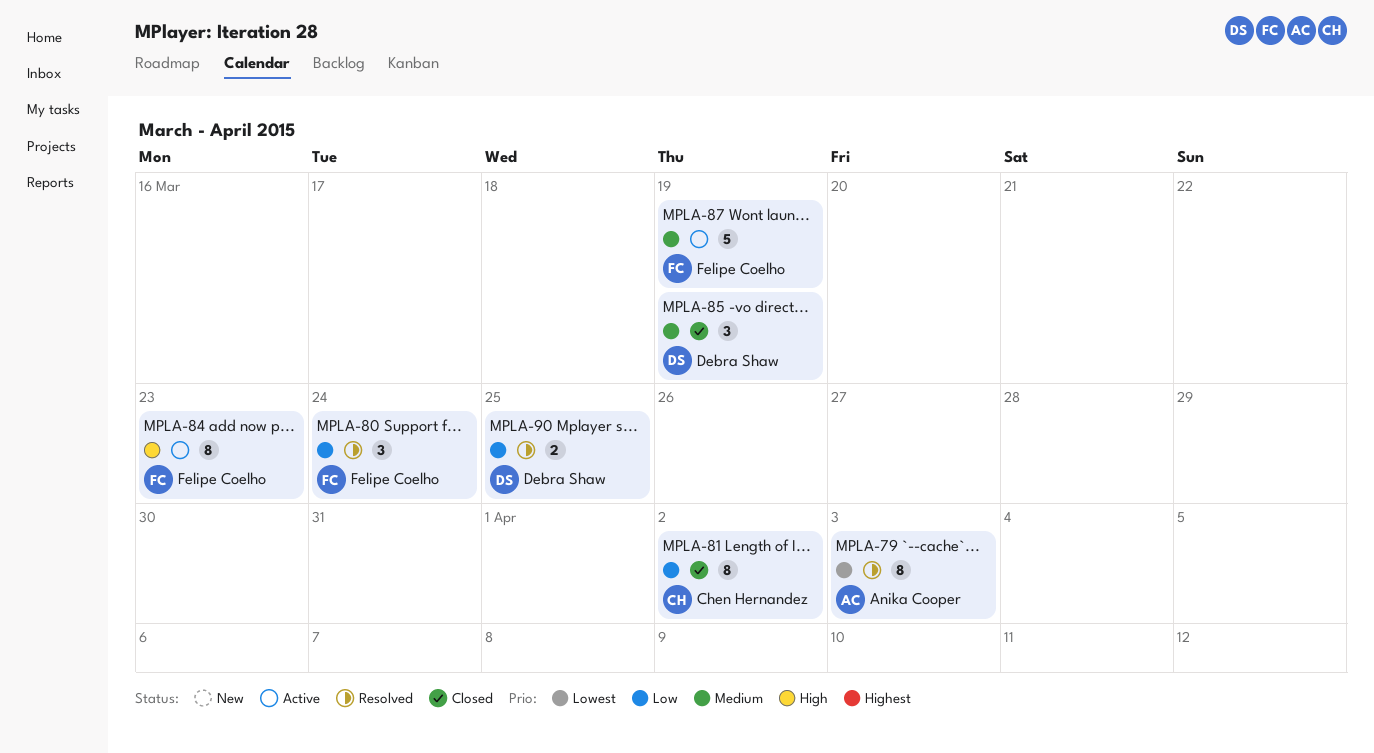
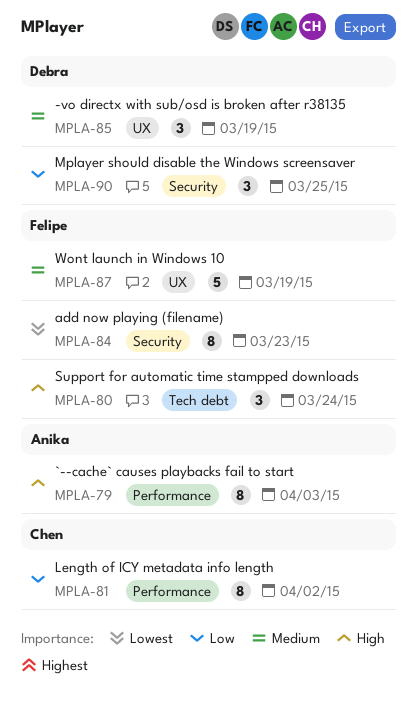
MPLA-79, priority: Lowest -> High
MPLA-80, priority: Low -> High
MPLA-84, priority: High -> Lowest
MPLA-90, estimate: 2 -> 3

